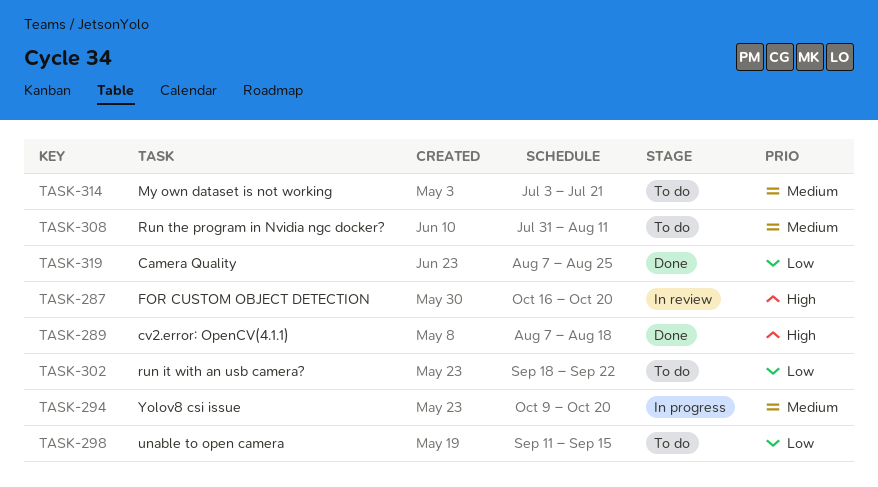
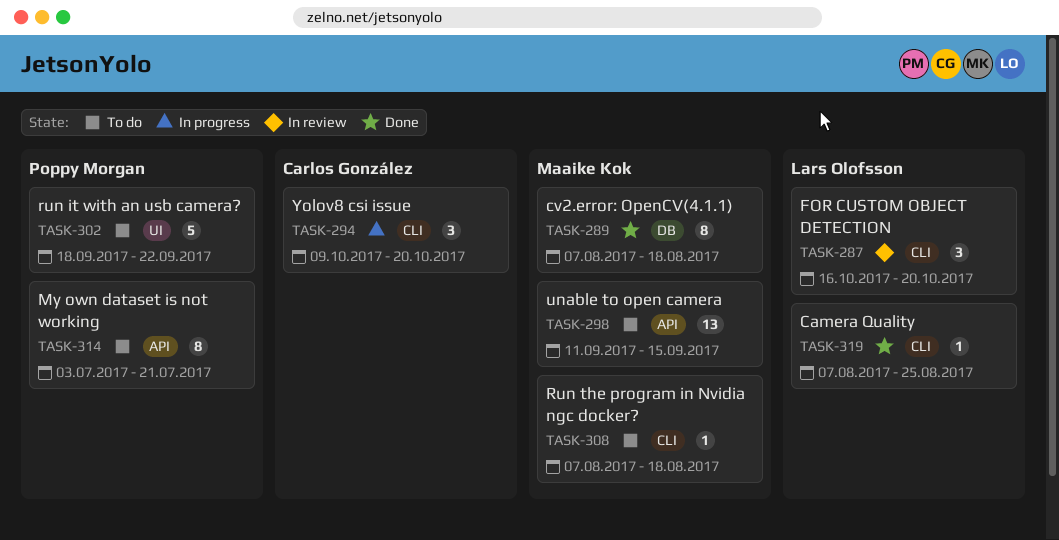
TASK-308, start: Jul 31 -> Aug 7
TASK-308, due: Aug 11 -> Aug 18

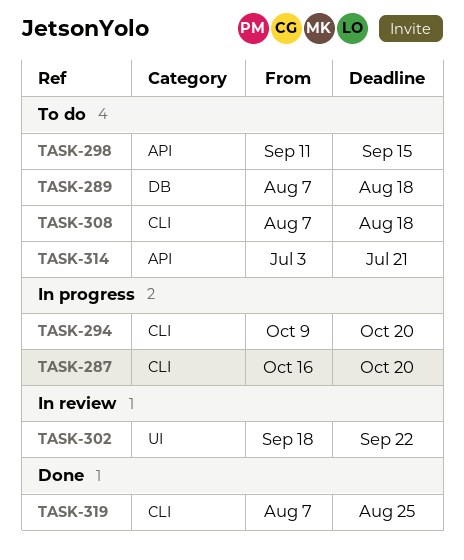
TASK-287, status: In review -> In progress
TASK-289, status: Done -> To do
TASK-302, status: To do -> In review

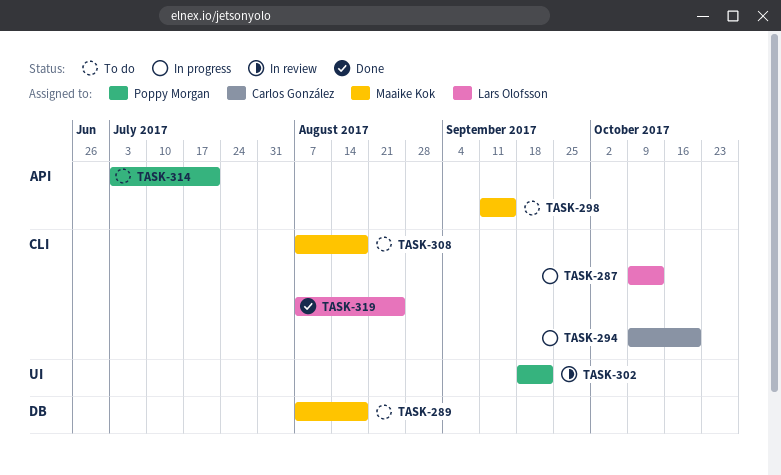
TASK-287, start: Oct 16 -> Oct 9
TASK-287, due: Oct 20 -> Oct 13

